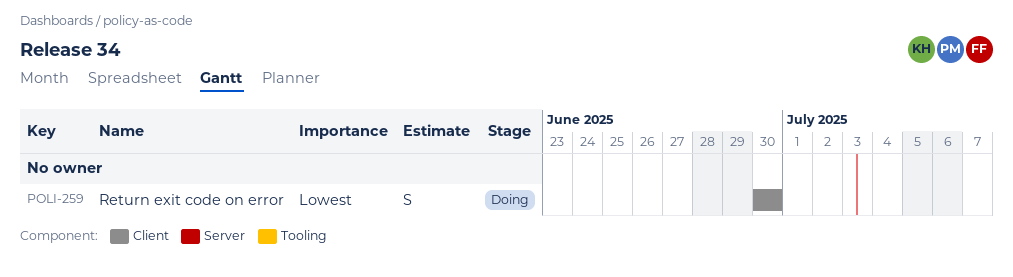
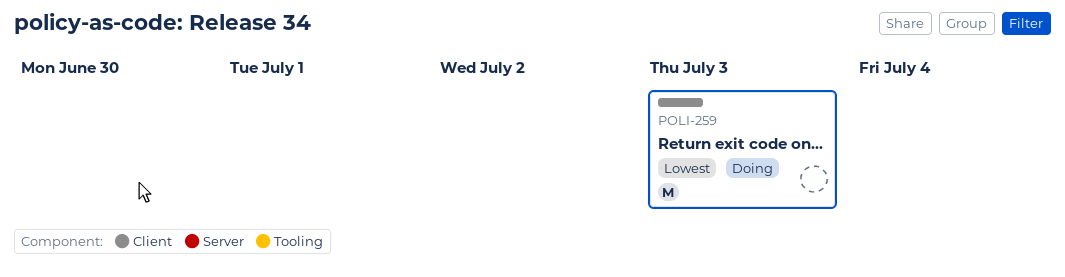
POLI-259, estimate: S -> M
POLI-259, due: Jun 30 -> Jul 3

